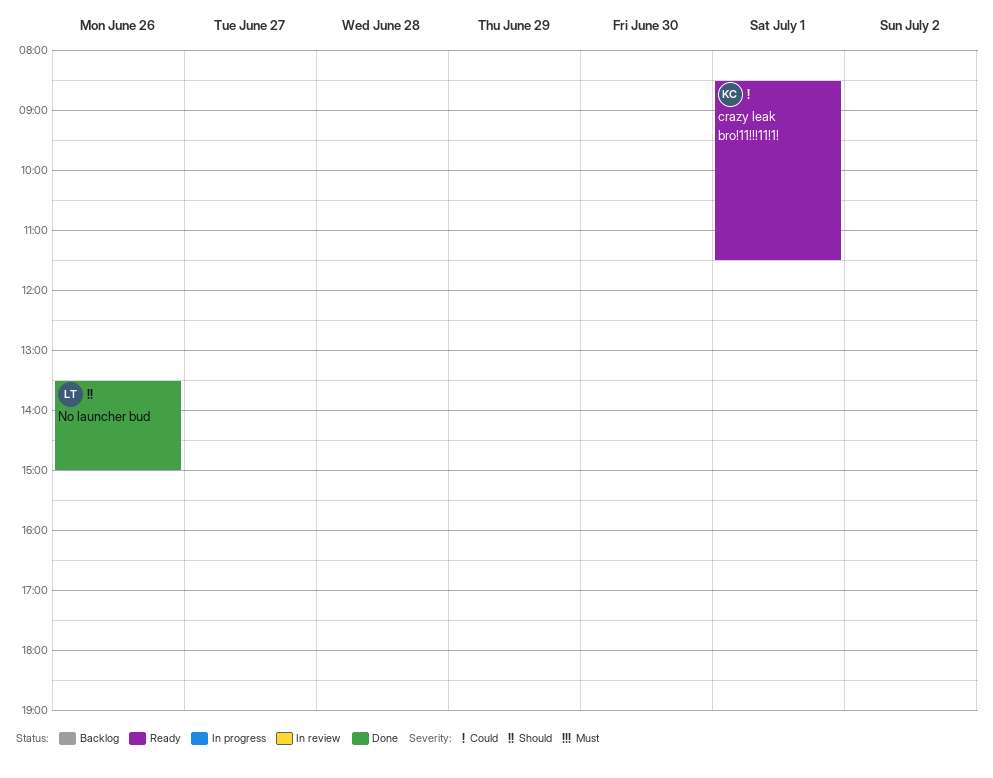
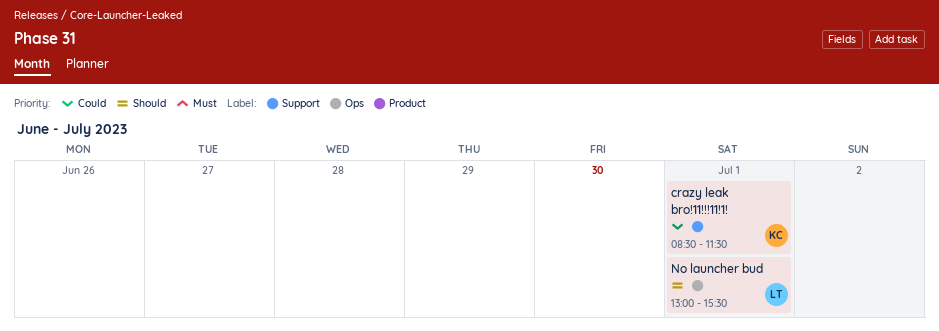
No launcher bud, day: Jun 26 -> Jul 1
No launcher bud, begins: 13:30 -> 13:00
No launcher bud, ends: 15:00 -> 15:30

